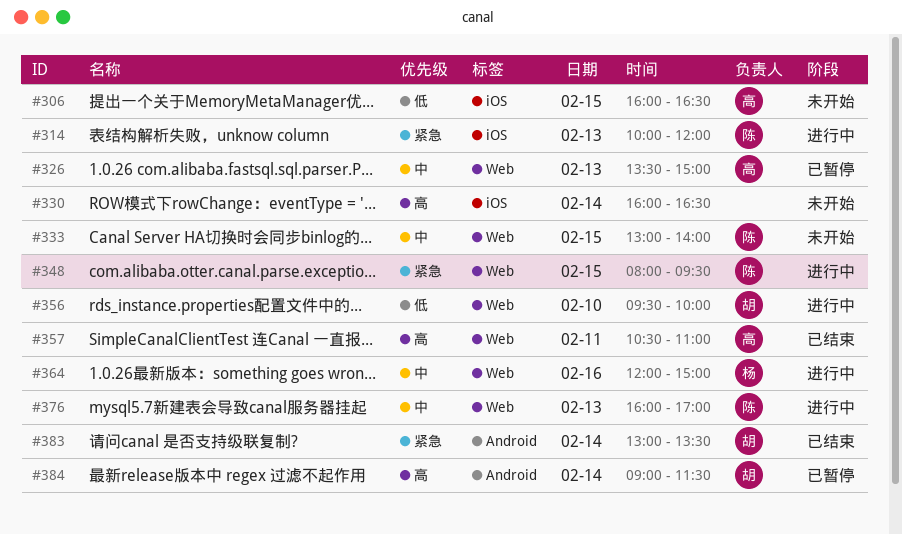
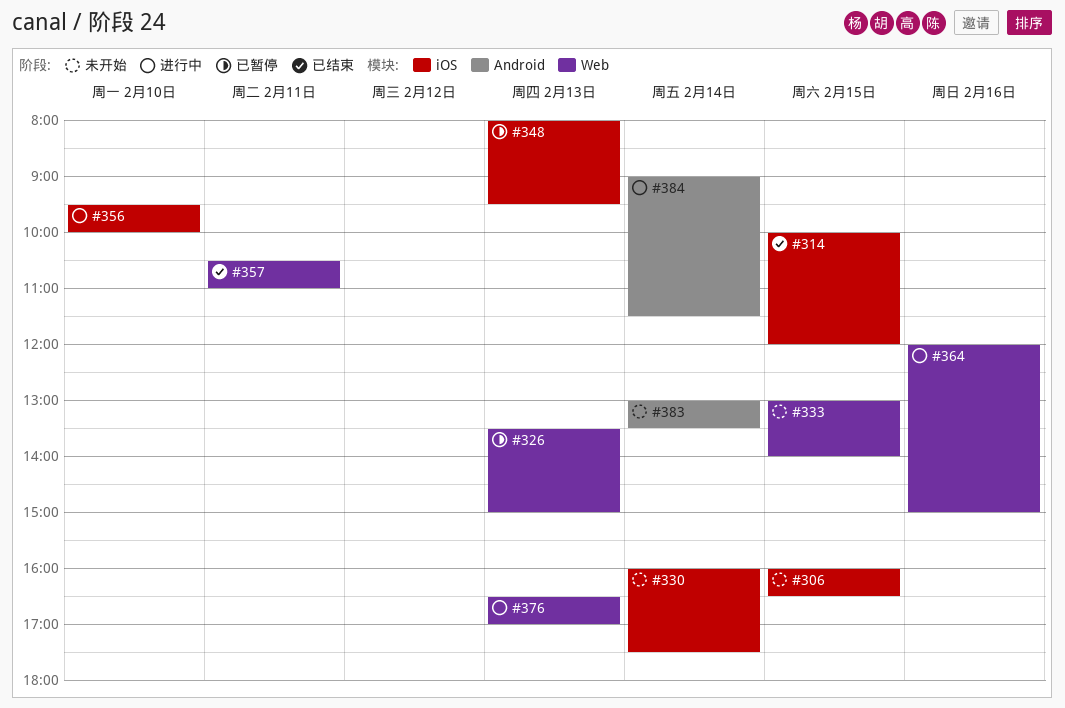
#314, status: 进行中 -> 已结束
#314, day: Feb 13 -> Feb 15
#330, ends: 16:30 -> 17:30
#348, status: 进行中 -> 已暂停
#348, label: Web -> iOS
#348, day: Feb 15 -> Feb 13
#356, label: Web -> iOS
#376, begins: 16:00 -> 16:30
#383, status: 已结束 -> 未开始
#384, status: 已暂停 -> 进行中

